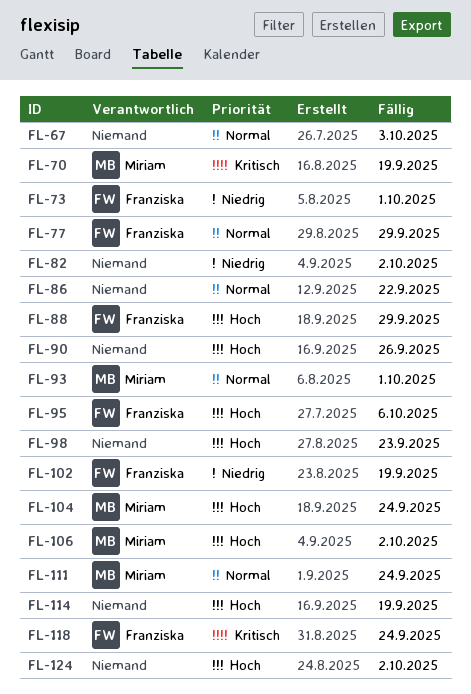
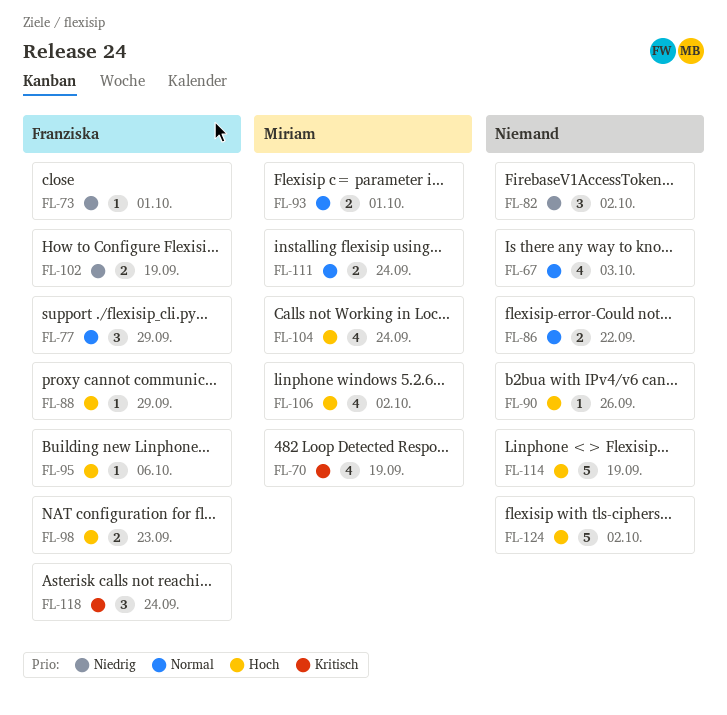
FL-98, owner: none -> Franziska

